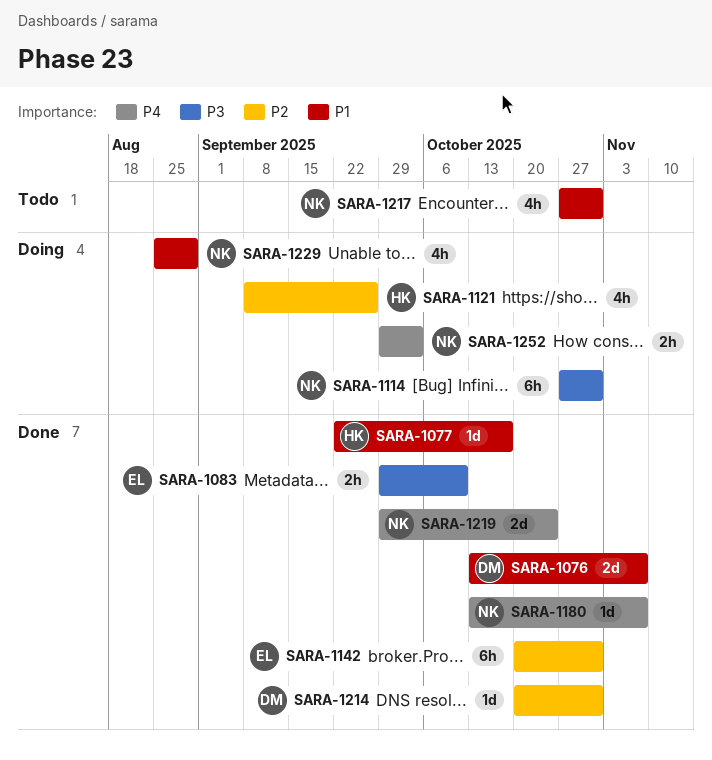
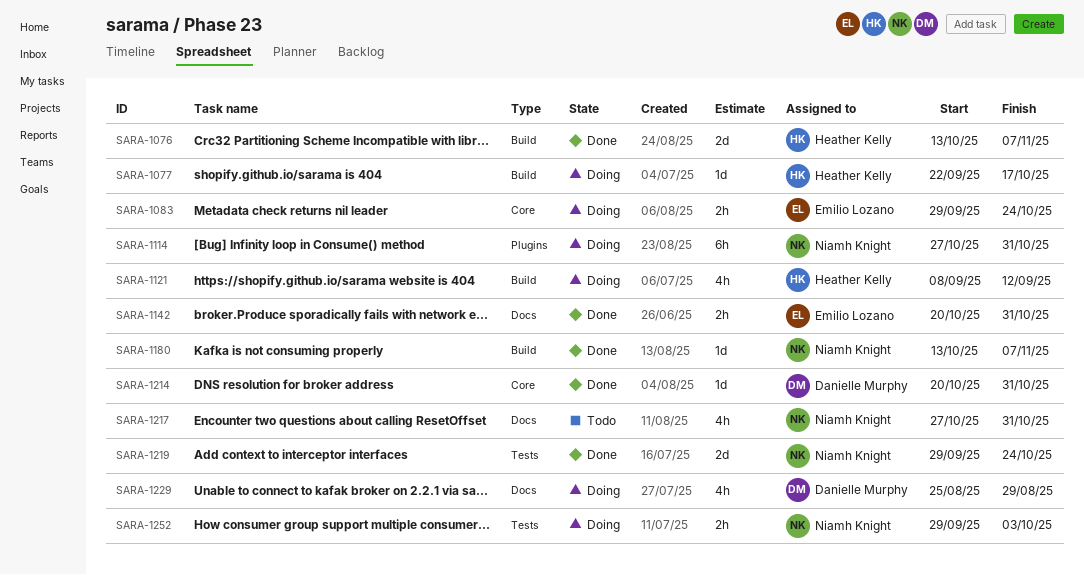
SARA-1076, owner: Danielle Murphy -> Heather Kelly
SARA-1077, status: Done -> Doing
SARA-1083, status: Done -> Doing
SARA-1083, due: Oct 10 -> Oct 24
SARA-1121, due: Sep 26 -> Sep 12
SARA-1142, estimate: 6h -> 2h
SARA-1229, owner: Niamh Knight -> Danielle Murphy

